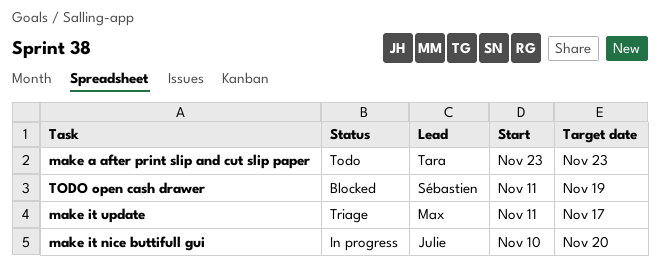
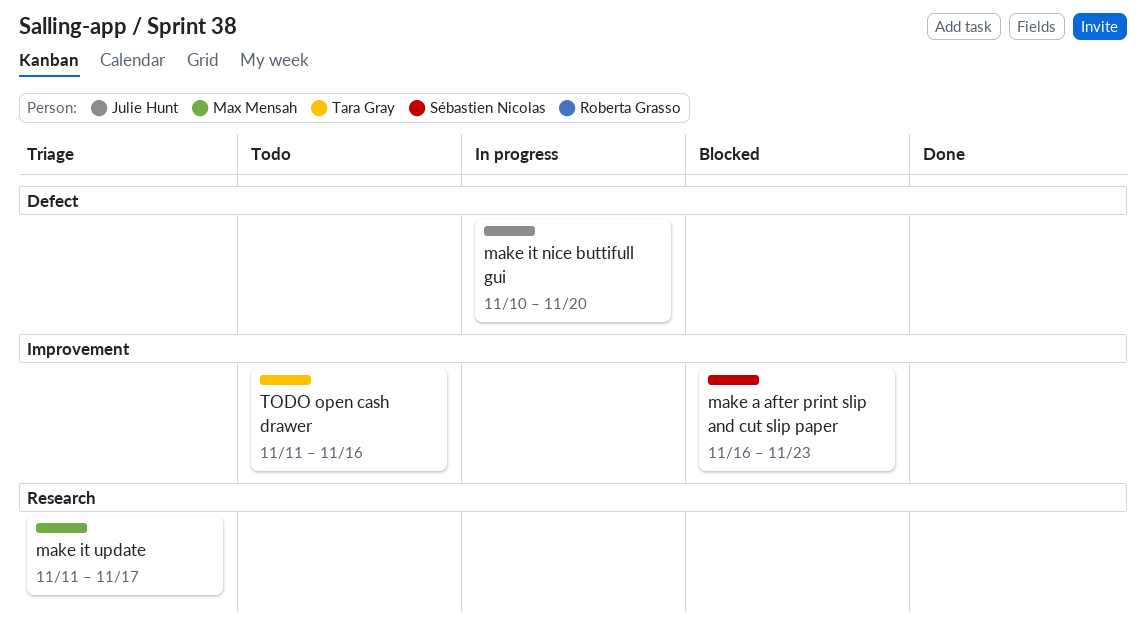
make a after print slip and cut slip paper, status: Todo -> Blocked
make a after print slip and cut slip paper, owner: Tara Gray -> Sébastien Nicolas
make a after print slip and cut slip paper, start: Nov 23 -> Nov 16
TODO open cash drawer, status: Blocked -> Todo
TODO open cash drawer, owner: Sébastien Nicolas -> Tara Gray
TODO open cash drawer, due: Nov 19 -> Nov 16

